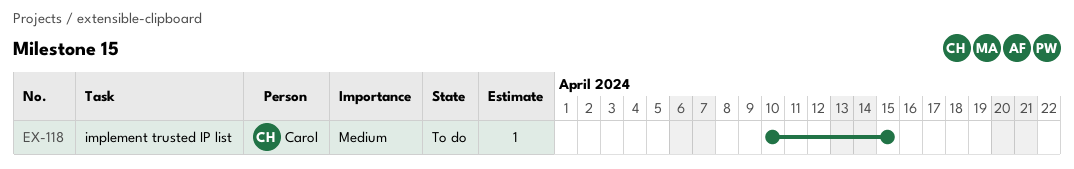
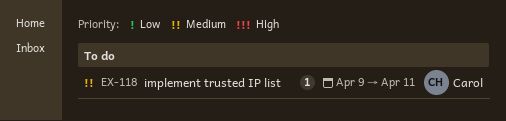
EX-118, start: Apr 10 -> Apr 9
EX-118, due: Apr 15 -> Apr 11

